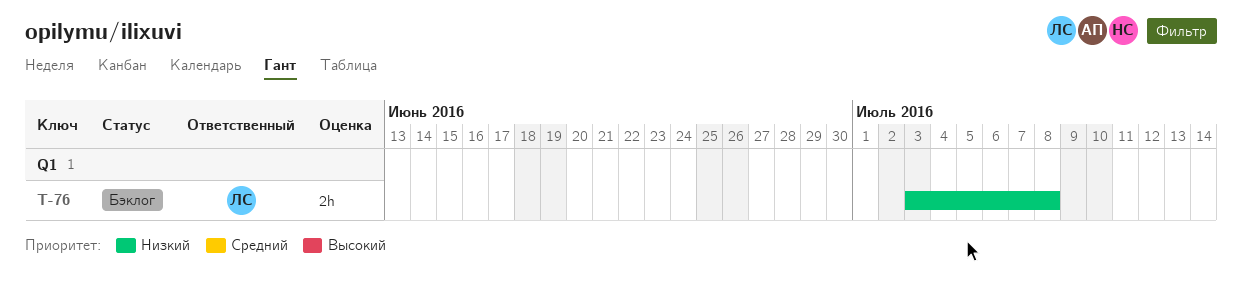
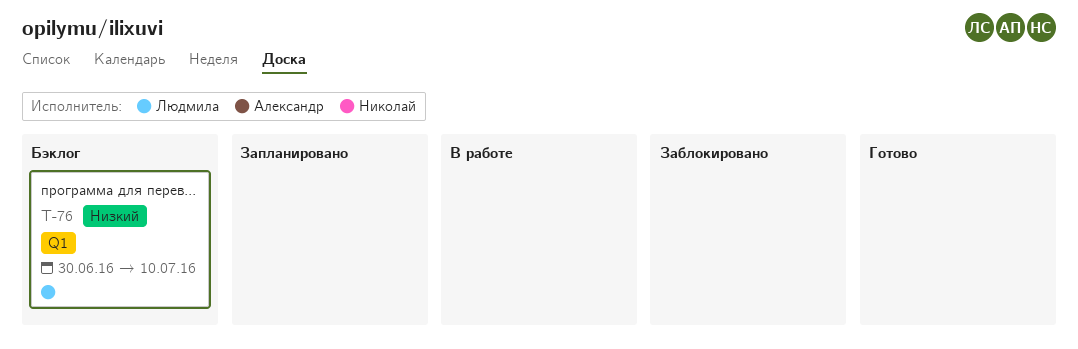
T-76, start: Jul 3 -> Jun 30
T-76, due: Jul 8 -> Jul 10

